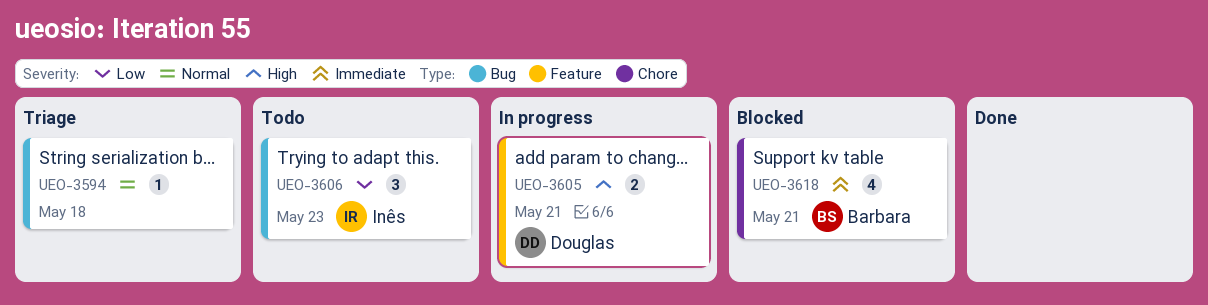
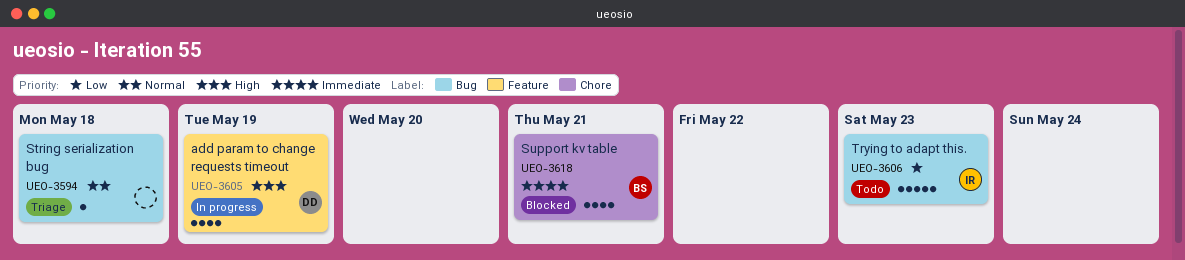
UEO-3605, estimate: 2 -> 4
UEO-3605, due: May 21 -> May 19
UEO-3606, estimate: 3 -> 5

